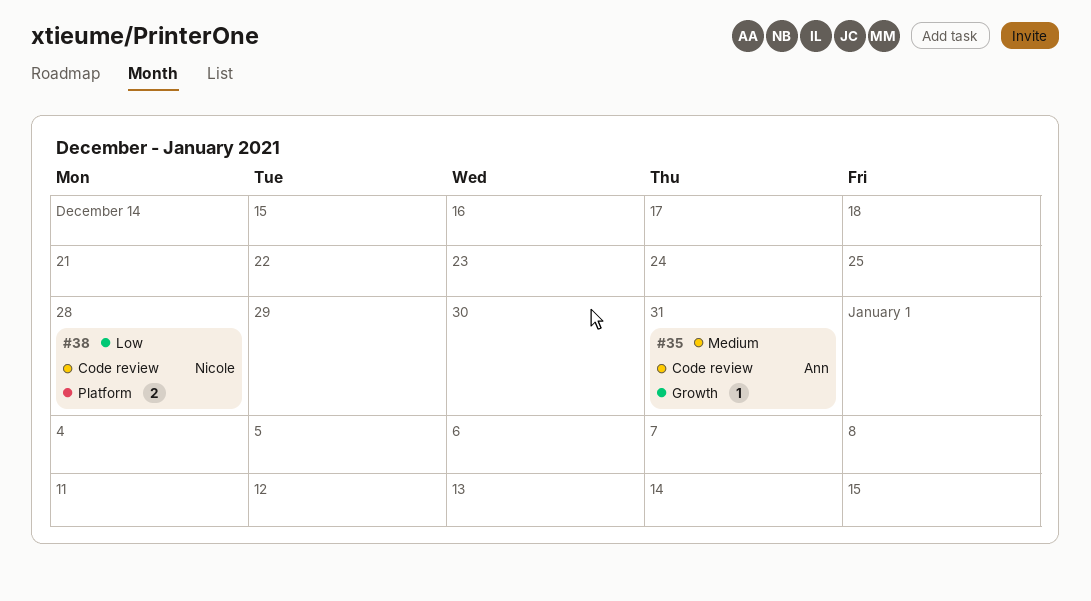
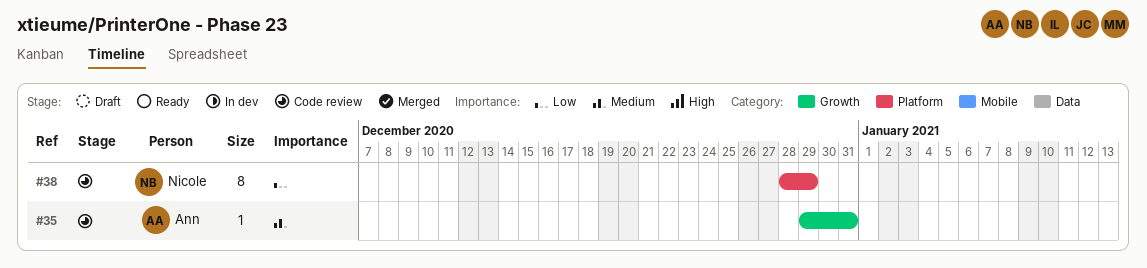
#38, estimate: 2 -> 8
#38, due: Dec 28 -> Dec 29

